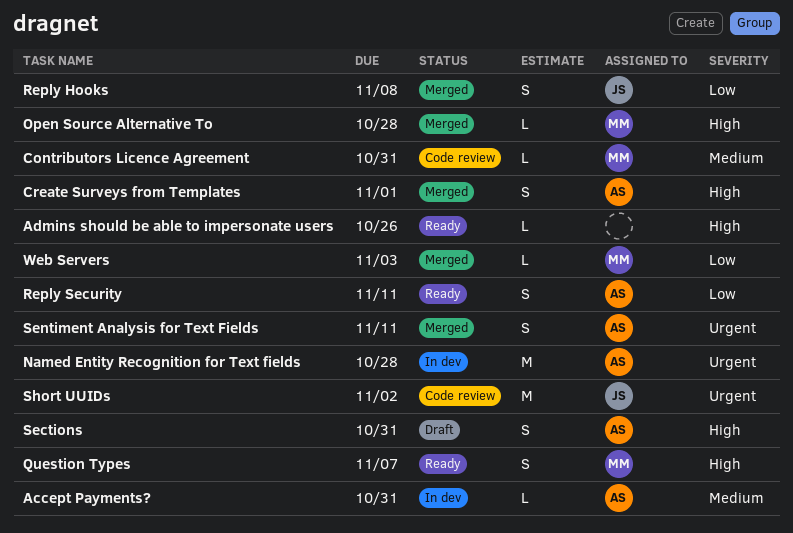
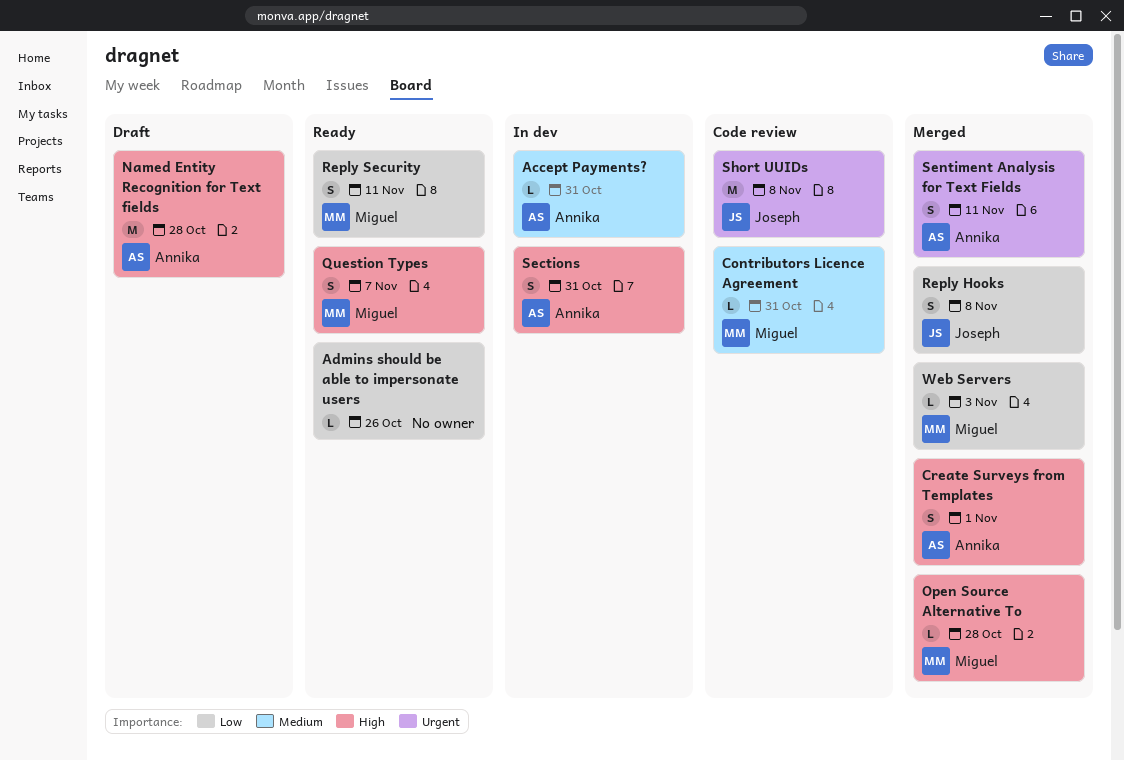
Admins should be able to impersonate users, priority: High -> Low
Named Entity Recognition for Text fields, status: In dev -> Draft
Named Entity Recognition for Text fields, priority: Urgent -> High
Reply Security, owner: Annika -> Miguel
Sections, status: Draft -> In dev
Short UUIDs, due: Nov 2 -> Nov 8

